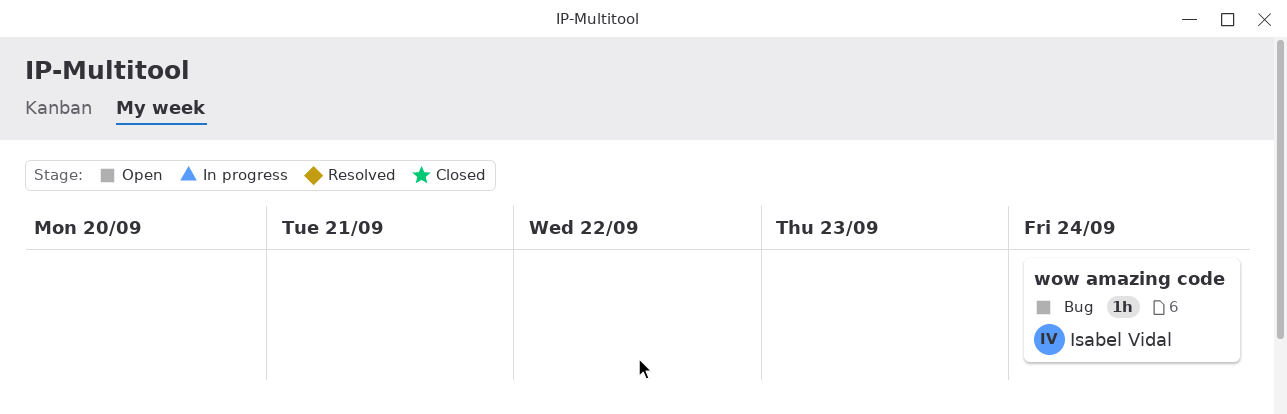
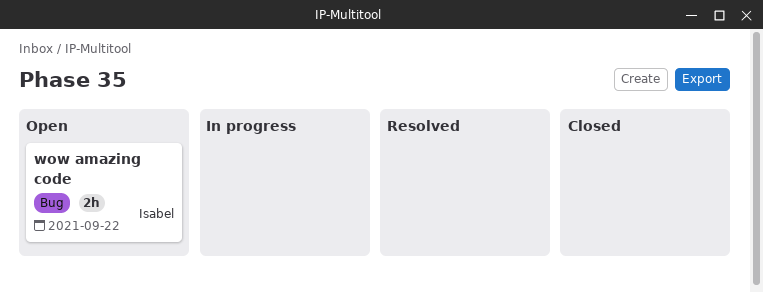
wow amazing code, estimate: 1h -> 2h
wow amazing code, due: Sep 24 -> Sep 22

